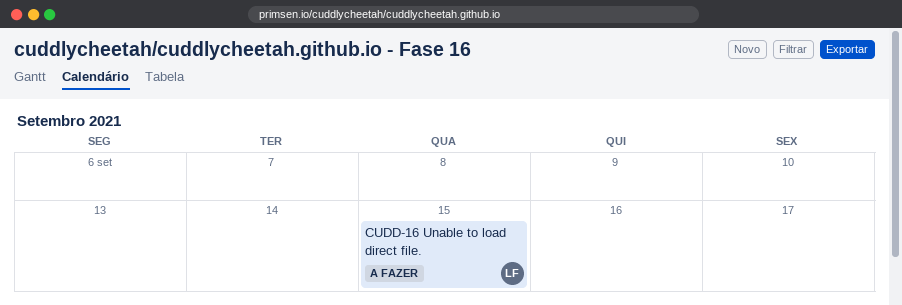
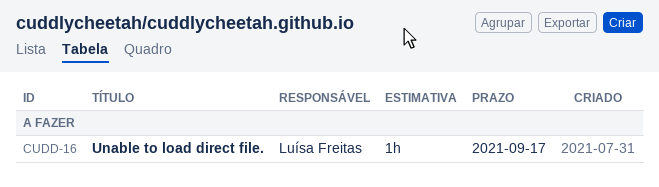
CUDD-16, due: Sep 15 -> Sep 17

